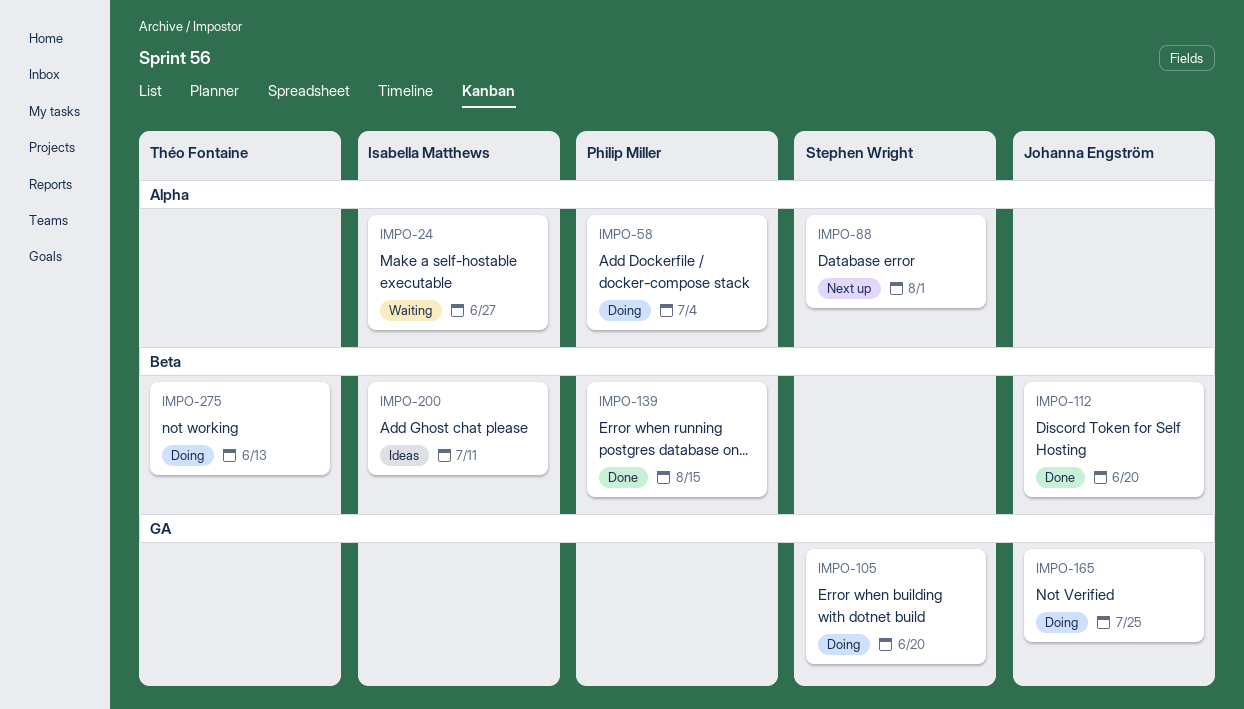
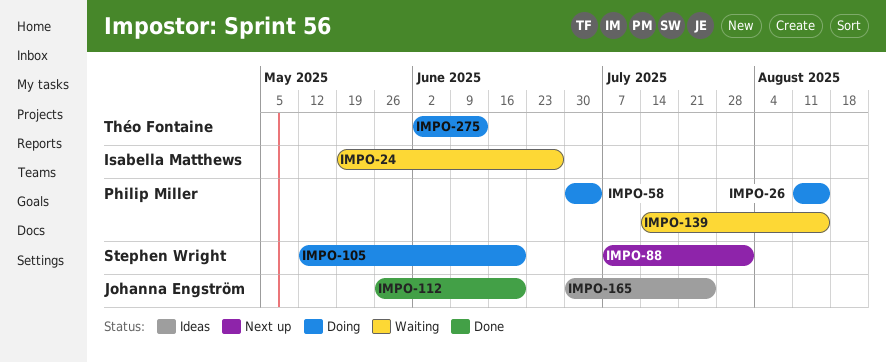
IMPO-26: none -> present
IMPO-139, status: Done -> Waiting
IMPO-165, status: Doing -> Ideas
IMPO-200: present -> none

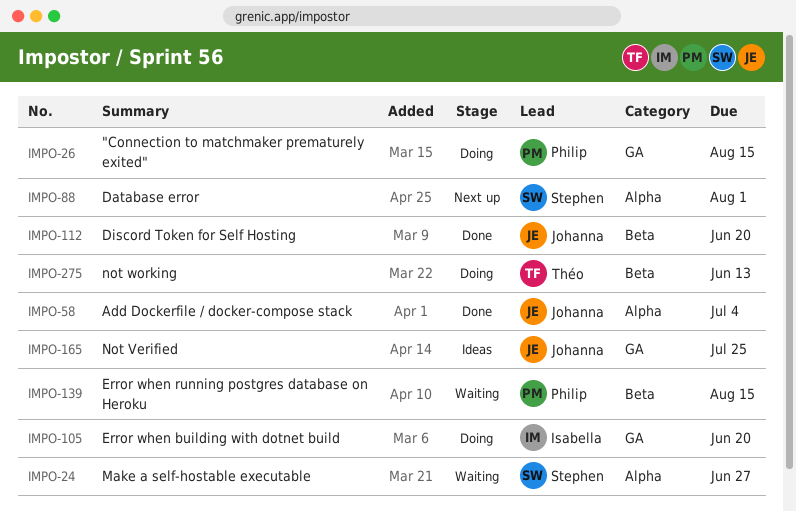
IMPO-24, owner: Isabella Matthews -> Stephen Wright
IMPO-58, status: Doing -> Done
IMPO-58, owner: Philip Miller -> Johanna Engström
IMPO-105, owner: Stephen Wright -> Isabella Matthews

